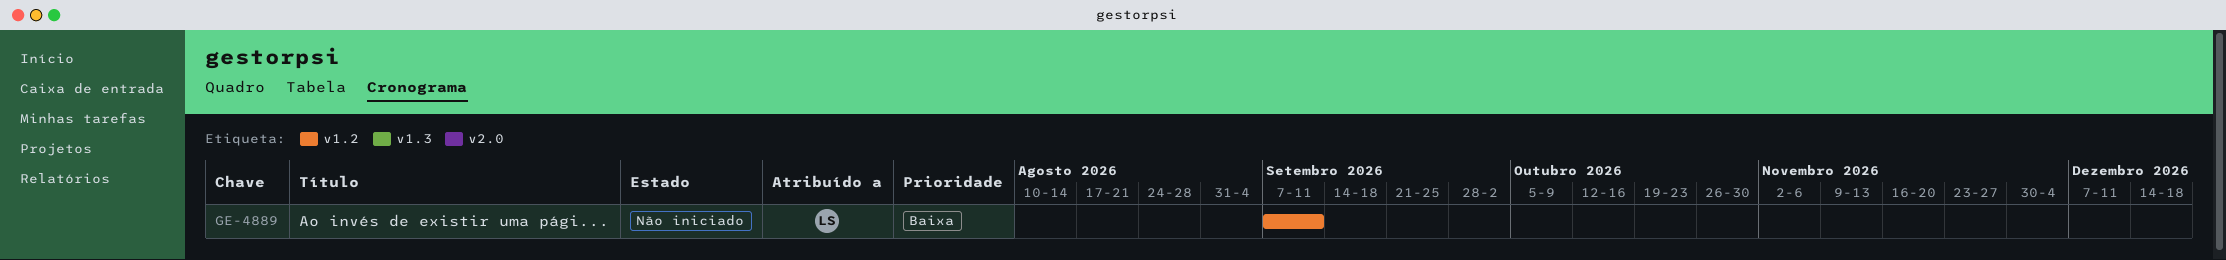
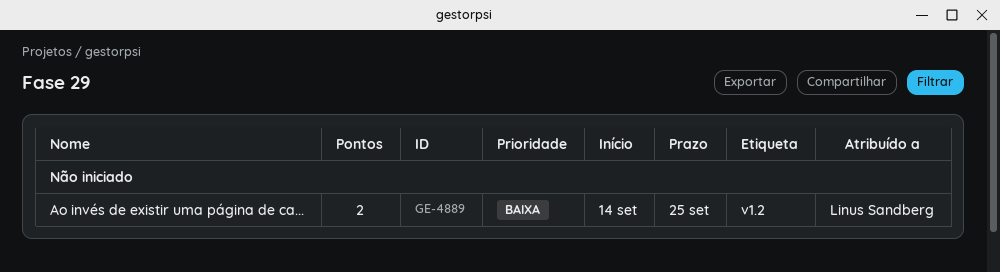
GE-4889, start: Sep 7 -> Sep 14
GE-4889, due: Sep 11 -> Sep 25

